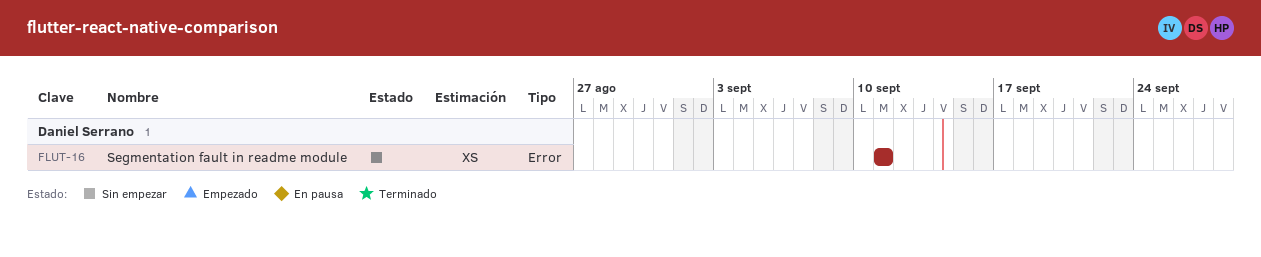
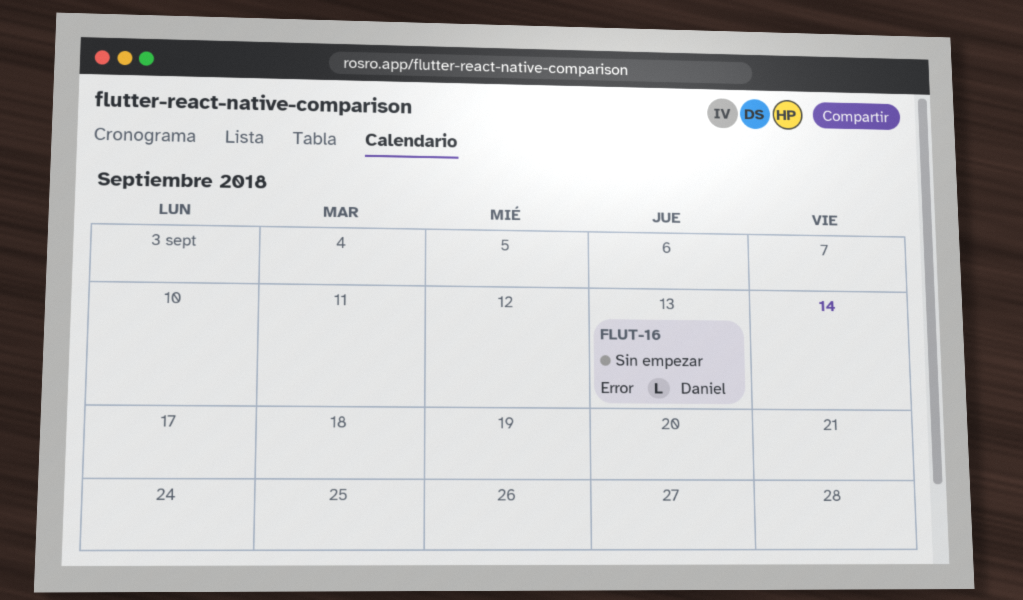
FLUT-16, estimate: XS -> L
FLUT-16, due: Sep 11 -> Sep 13

